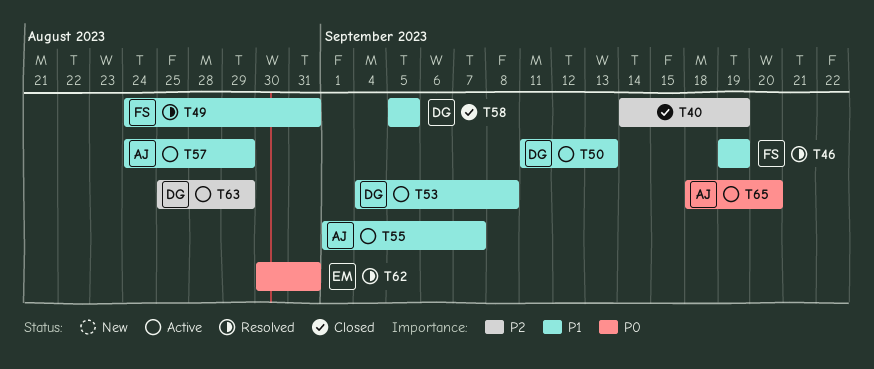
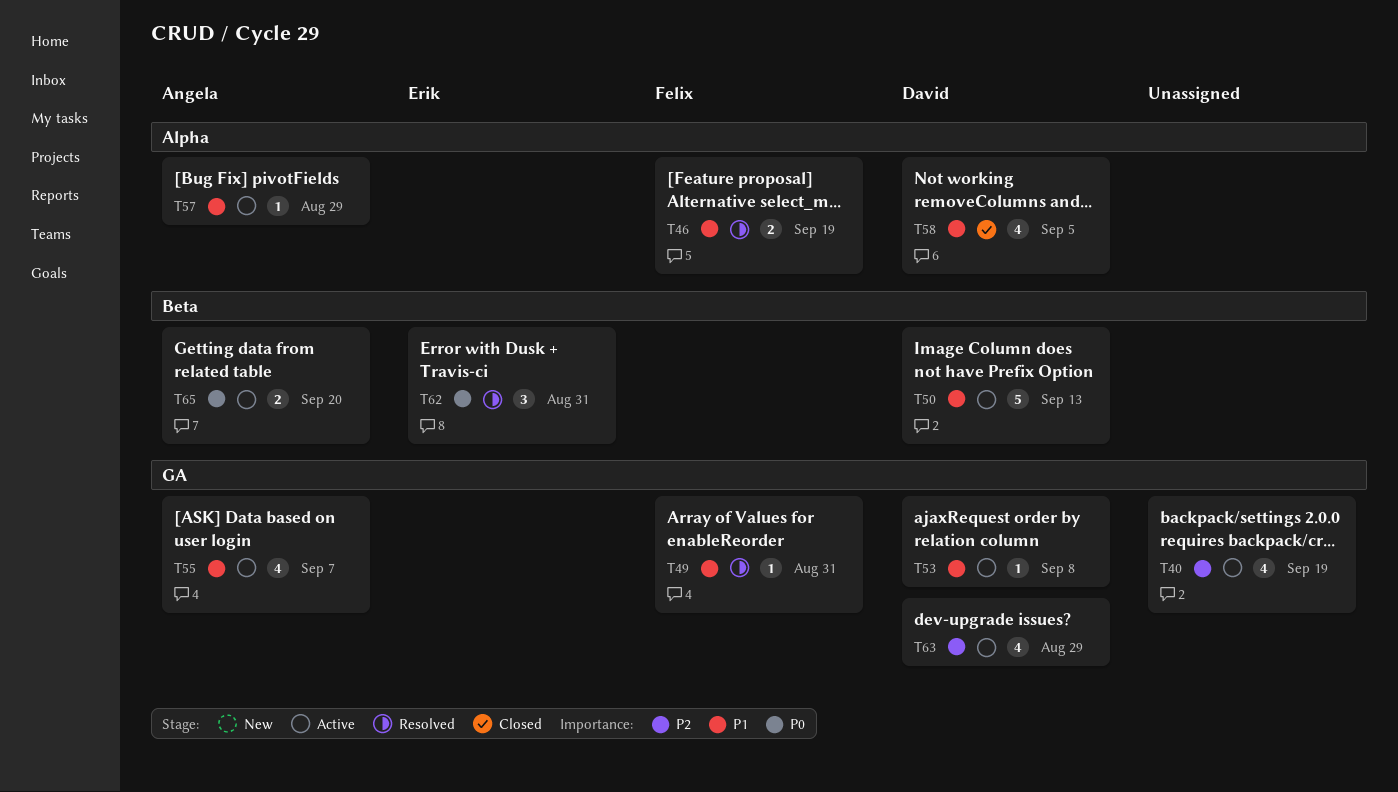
T40, status: Closed -> Active

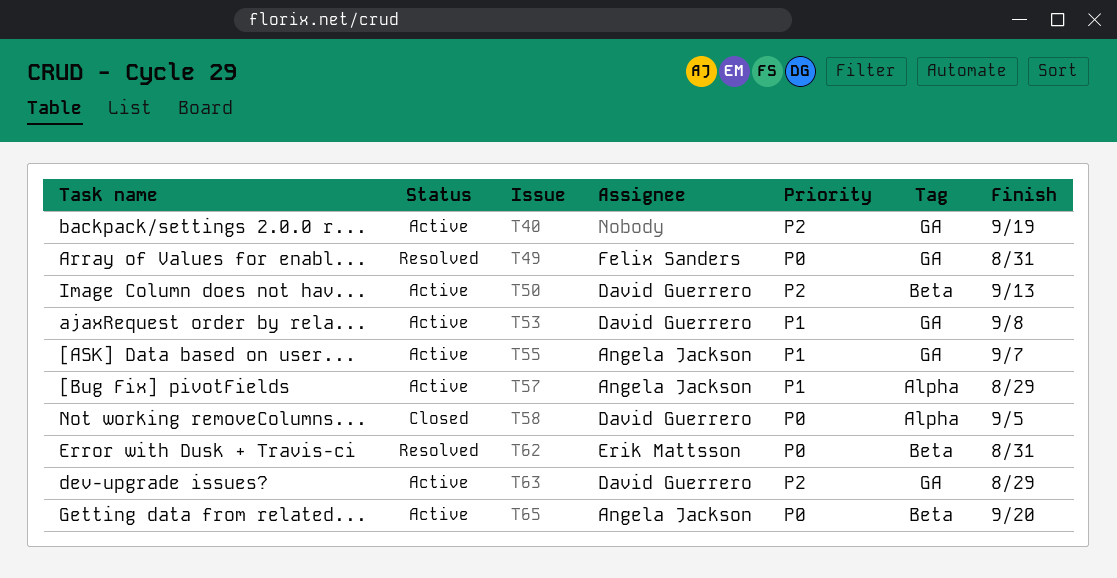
T46: present -> none
T49, priority: P1 -> P0
T50, priority: P1 -> P2
T58, priority: P1 -> P0

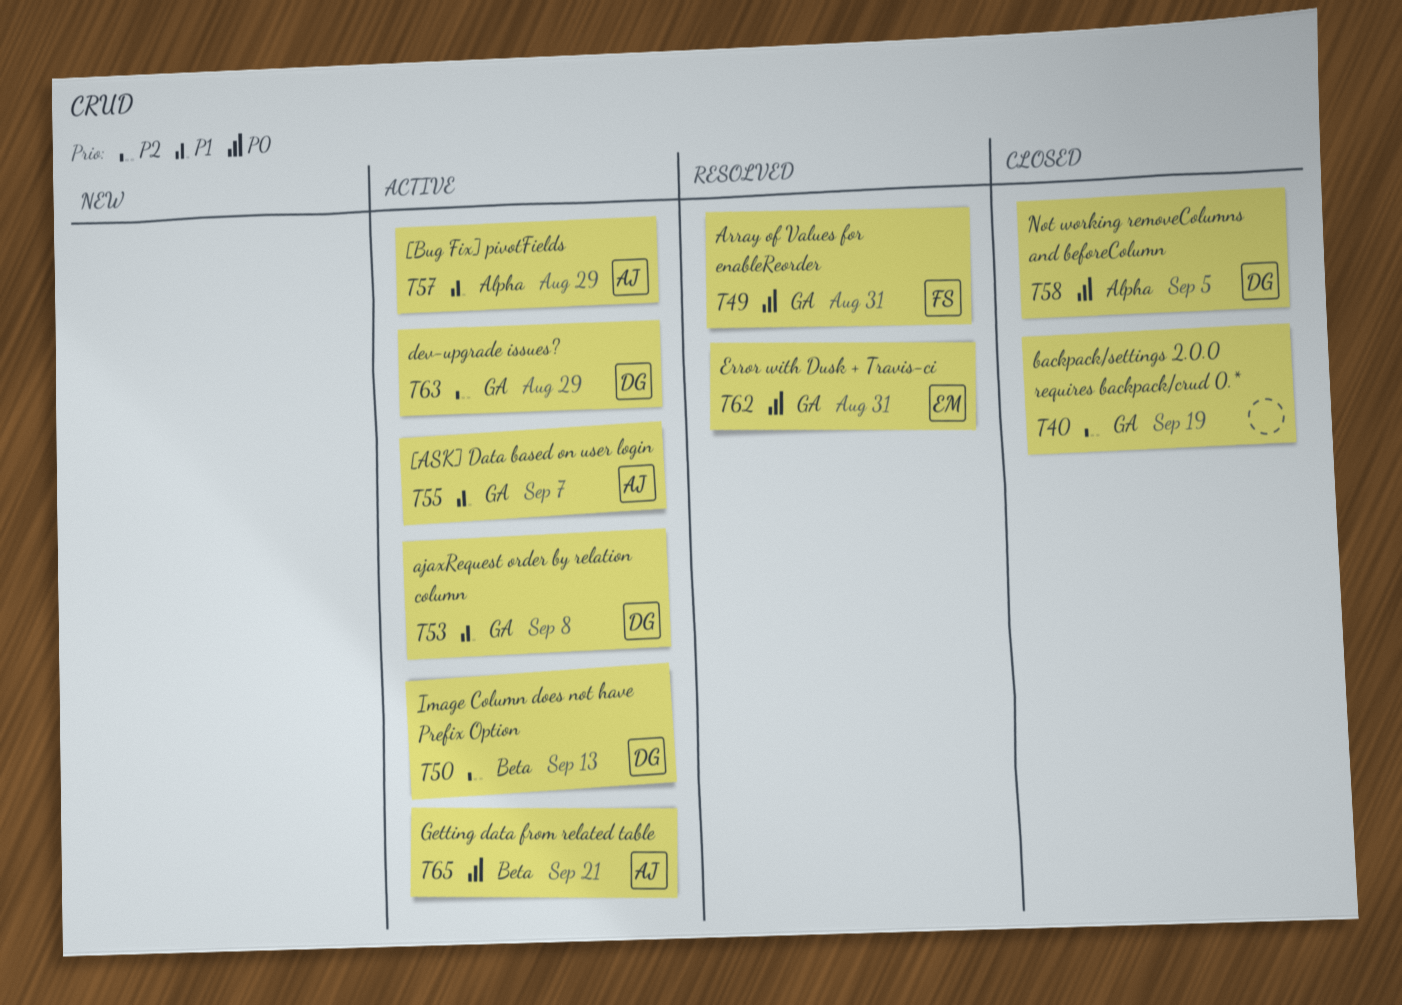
T40, status: Active -> Closed
T62, label: Beta -> GA
T65, due: Sep 20 -> Sep 21

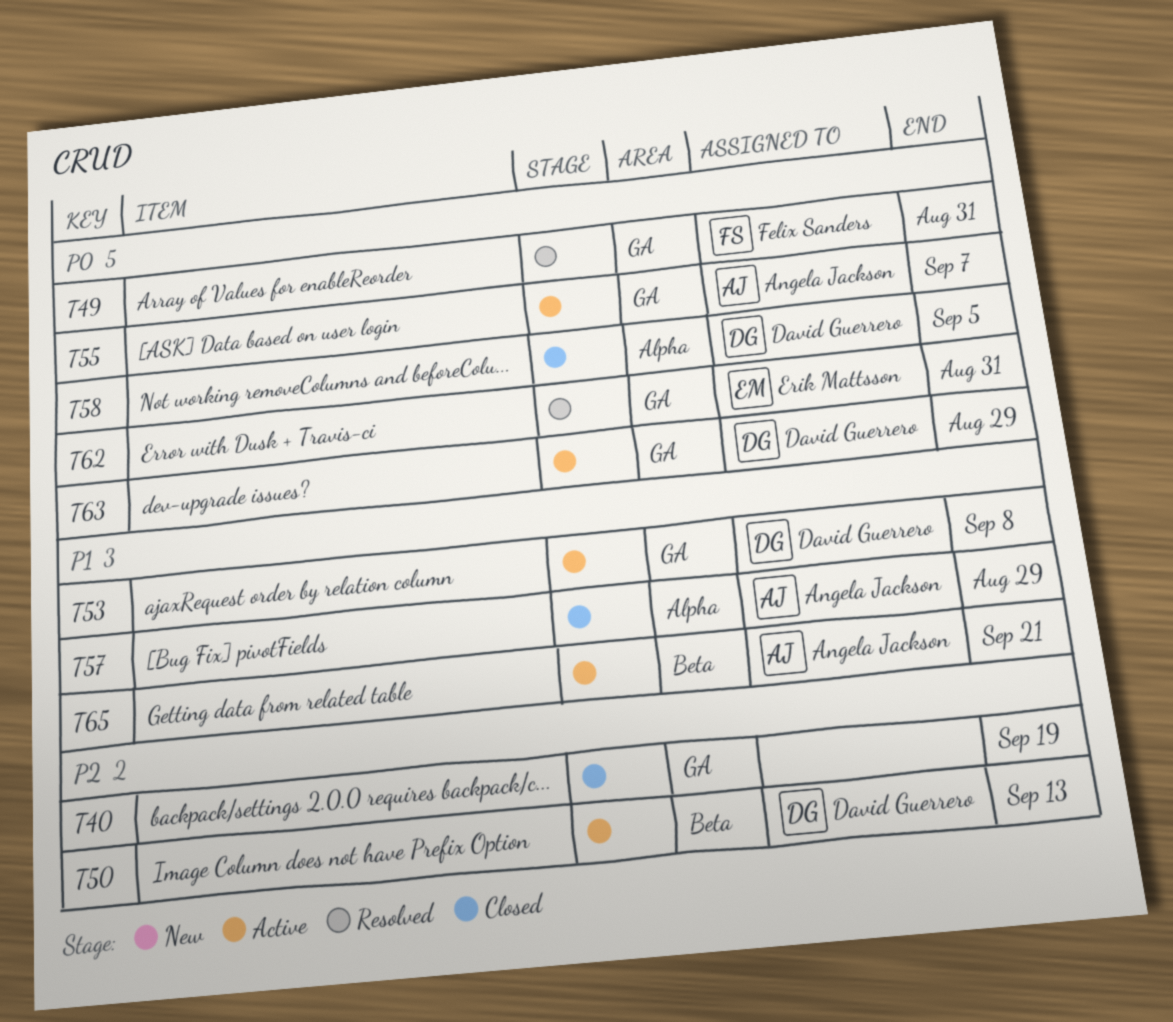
T55, priority: P1 -> P0
T57, status: Active -> Closed
T63, priority: P2 -> P0
T65, priority: P0 -> P1

